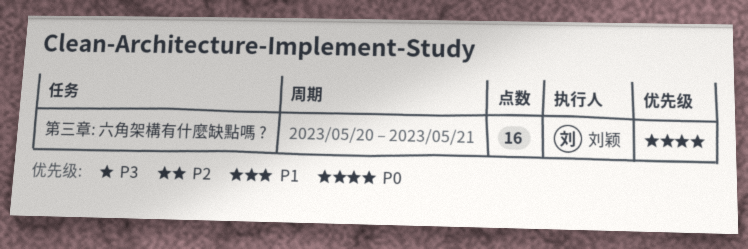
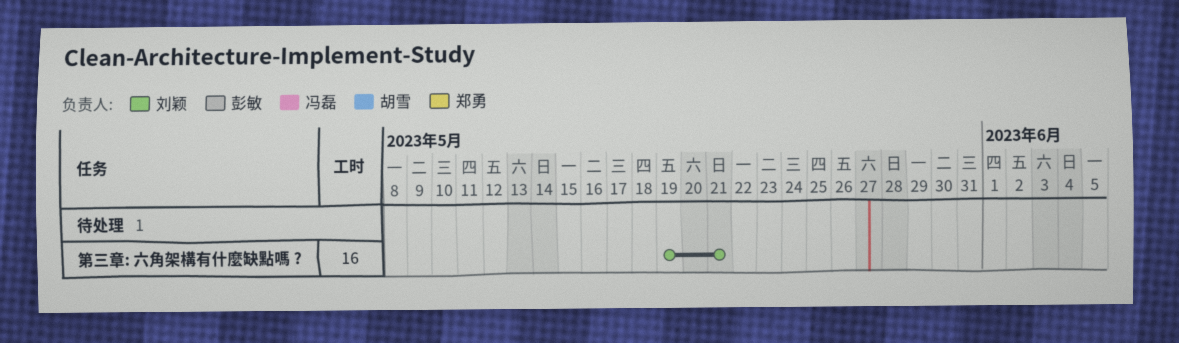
第三章: 六角架構有什麼缺點嗎 ?, start: May 20 -> May 19

